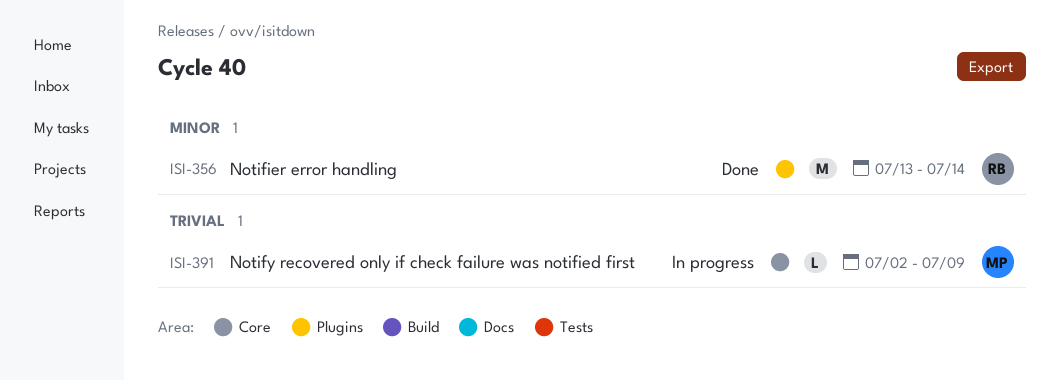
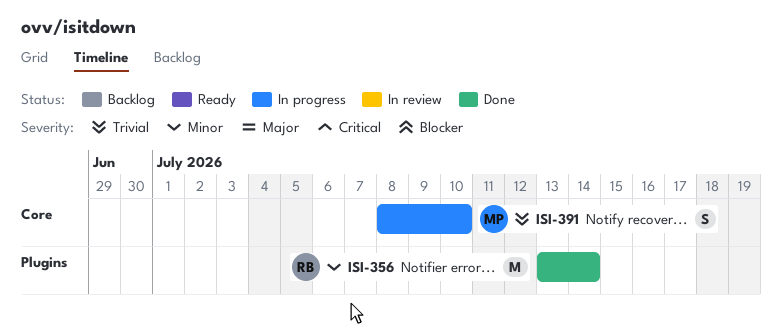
ISI-391, estimate: L -> S
ISI-391, start: Jul 2 -> Jul 8
ISI-391, due: Jul 9 -> Jul 10

